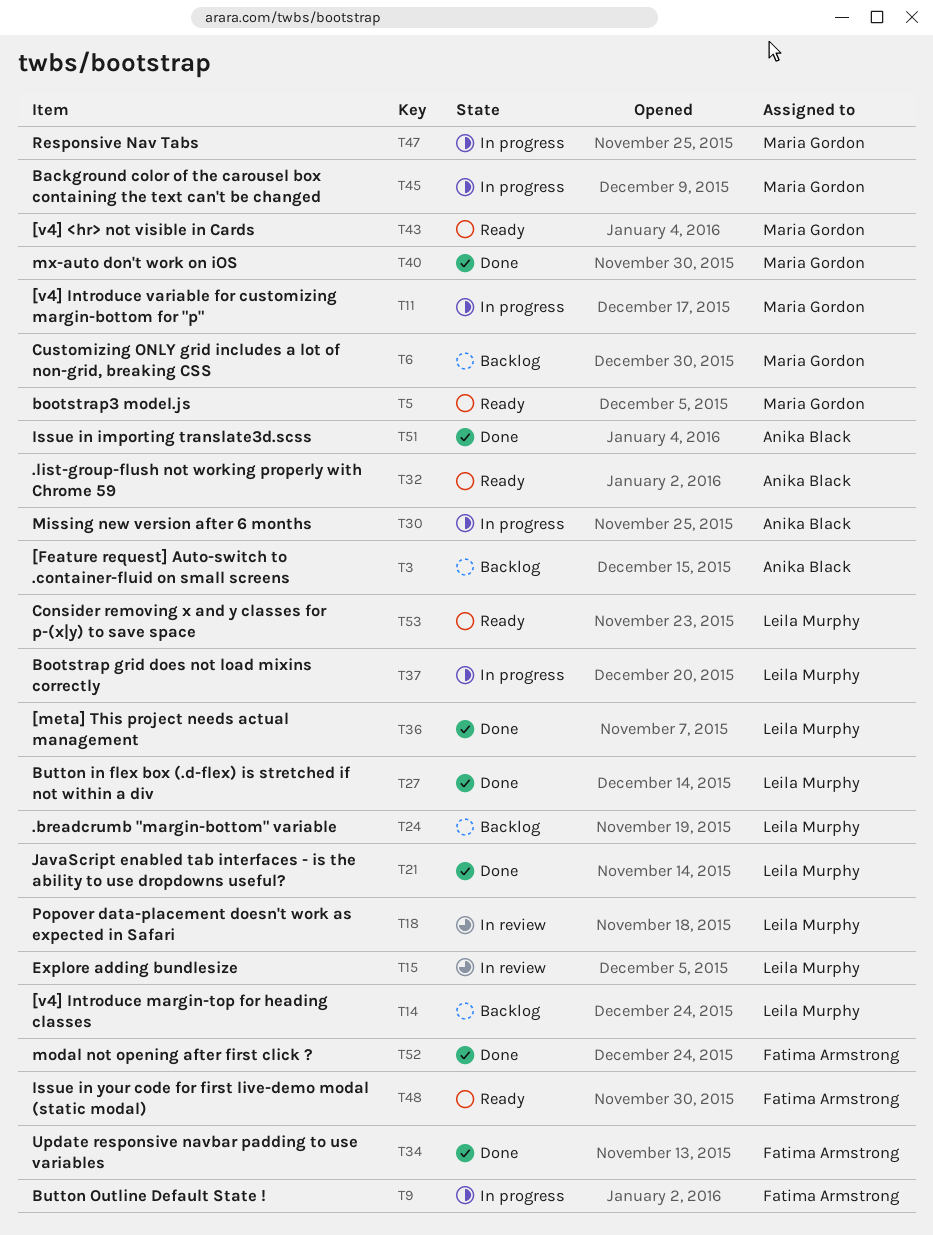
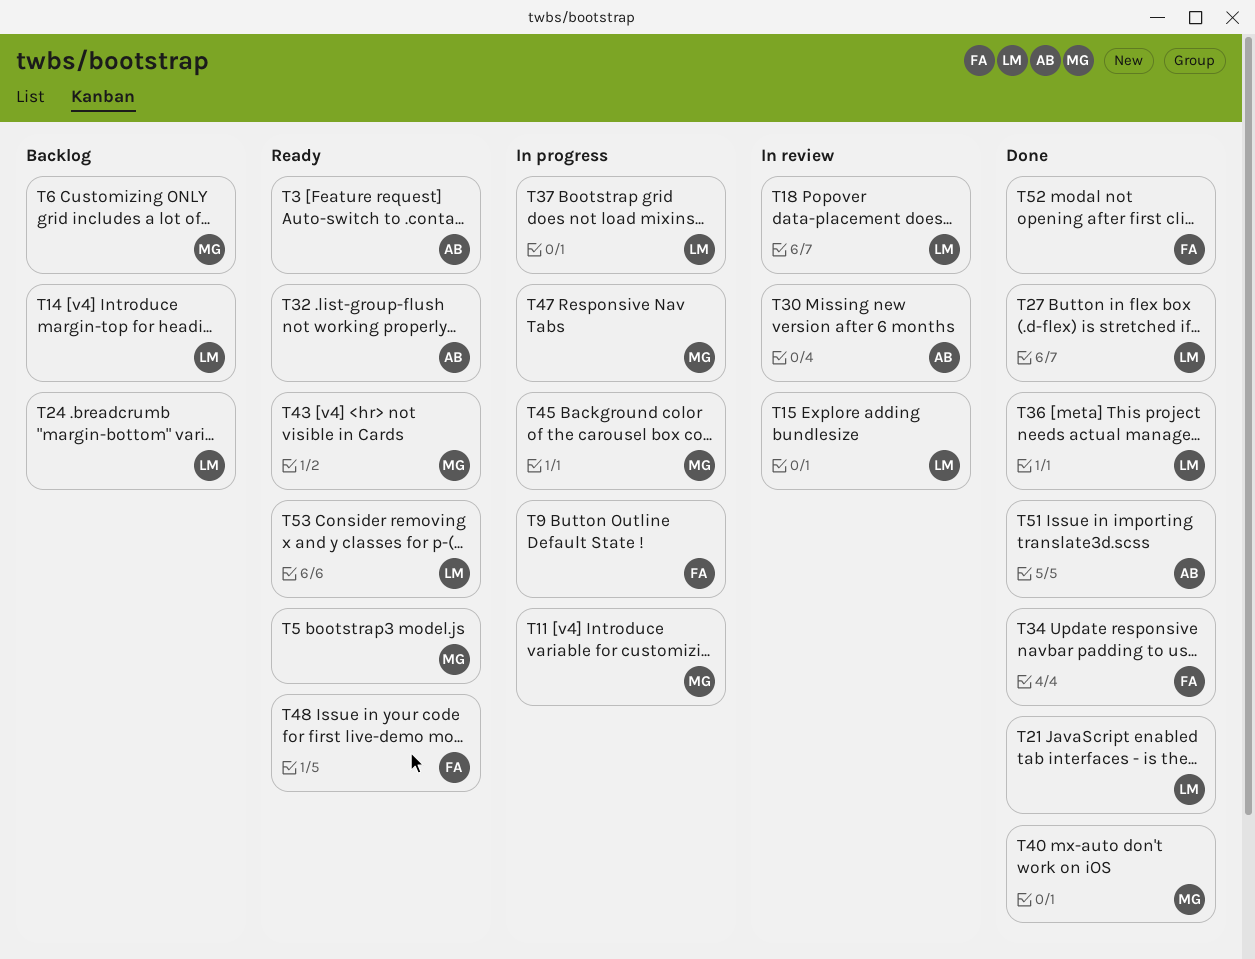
T3, status: Backlog -> Ready
T30, status: In progress -> In review

